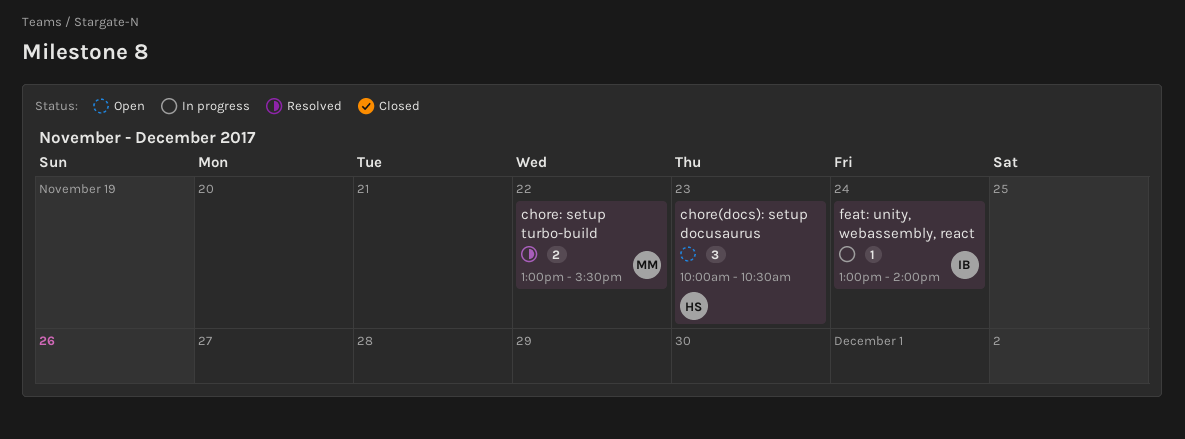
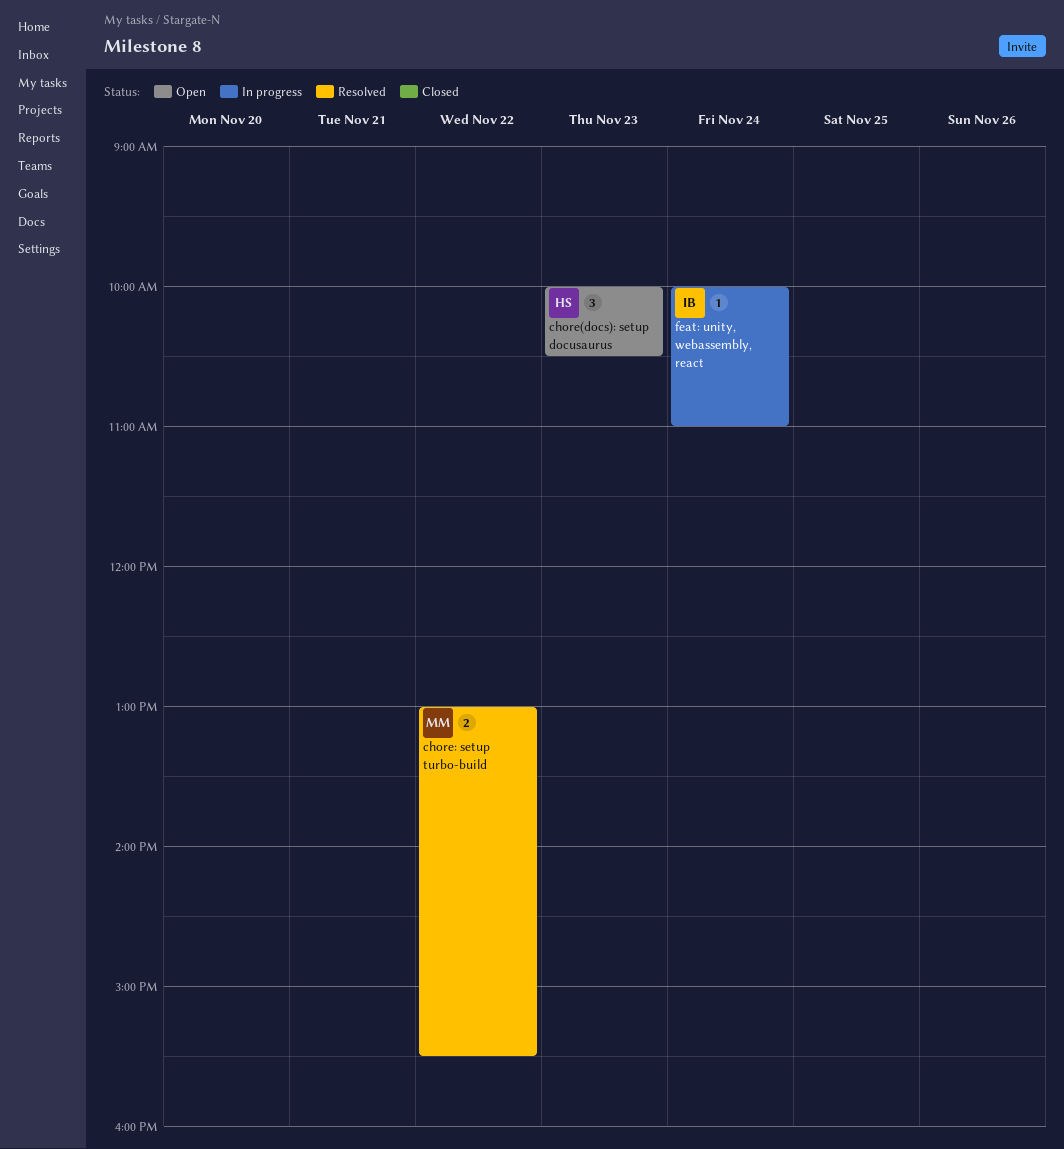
feat: unity, webassembly, react, begins: 13:00 -> 10:00
feat: unity, webassembly, react, ends: 14:00 -> 11:00

